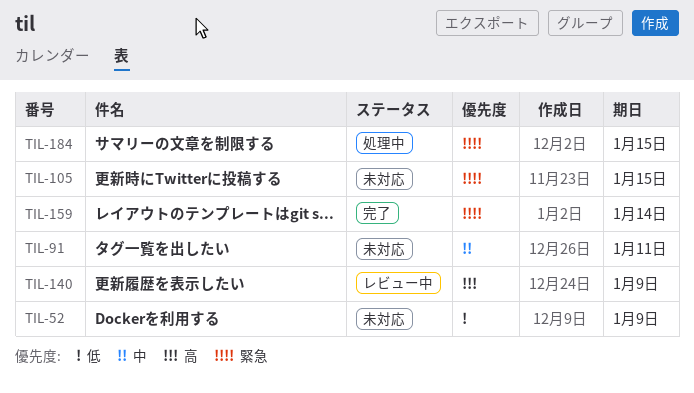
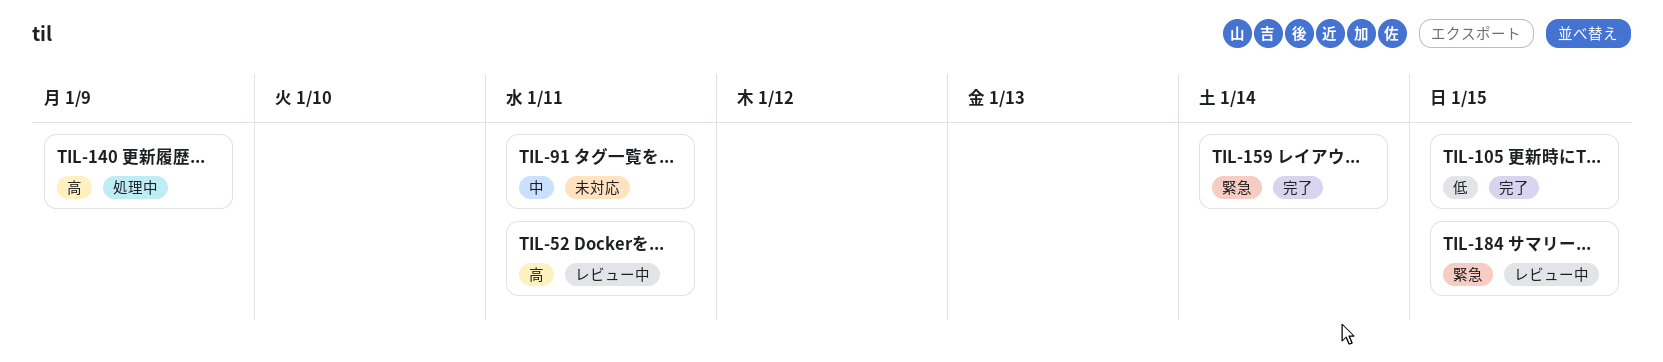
TIL-52, status: 未対応 -> レビュー中
TIL-52, priority: 低 -> 高
TIL-52, due: Jan 9 -> Jan 11
TIL-105, status: 未対応 -> 完了
TIL-105, priority: 緊急 -> 低
TIL-140, status: レビュー中 -> 処理中
TIL-184, status: 処理中 -> レビュー中

